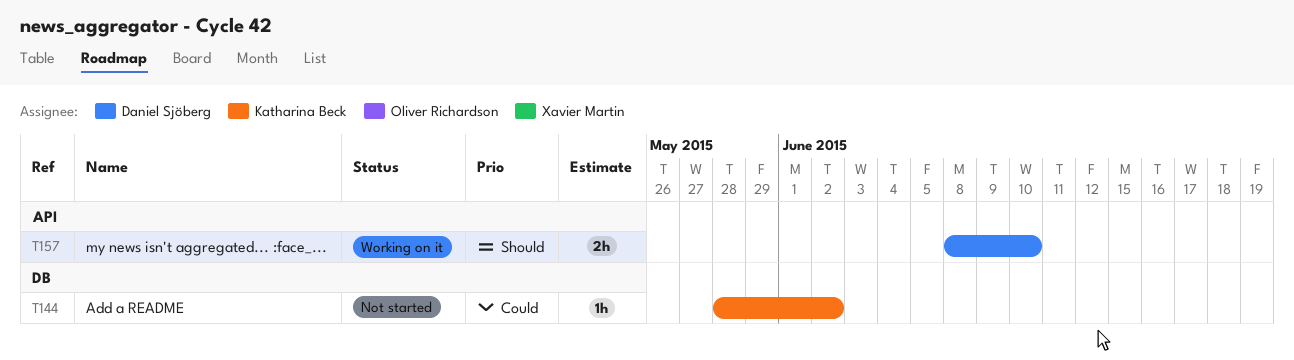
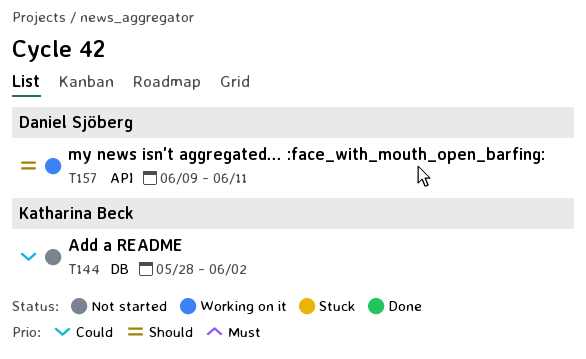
T157, start: Jun 8 -> Jun 9
T157, due: Jun 10 -> Jun 11

